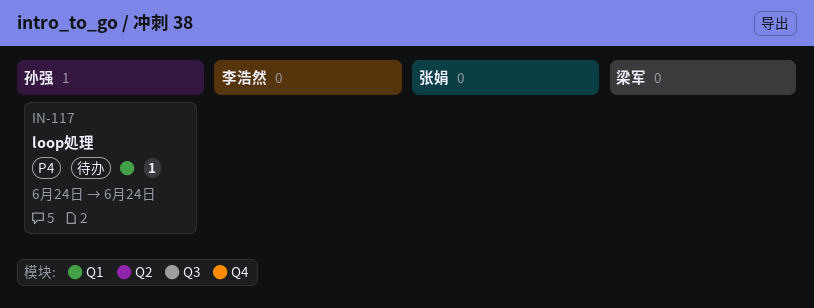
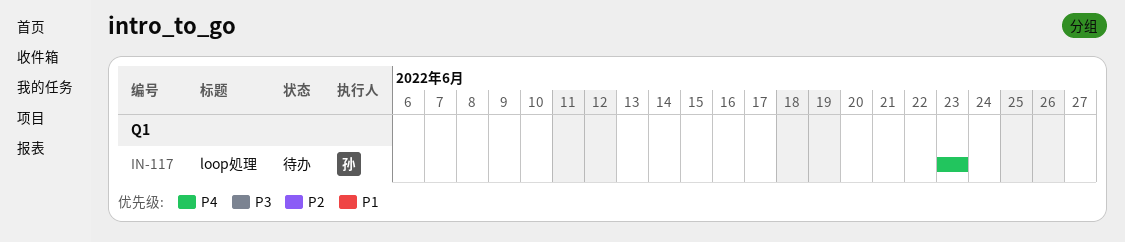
IN-117, start: Jun 24 -> Jun 23
IN-117, due: Jun 24 -> Jun 23

